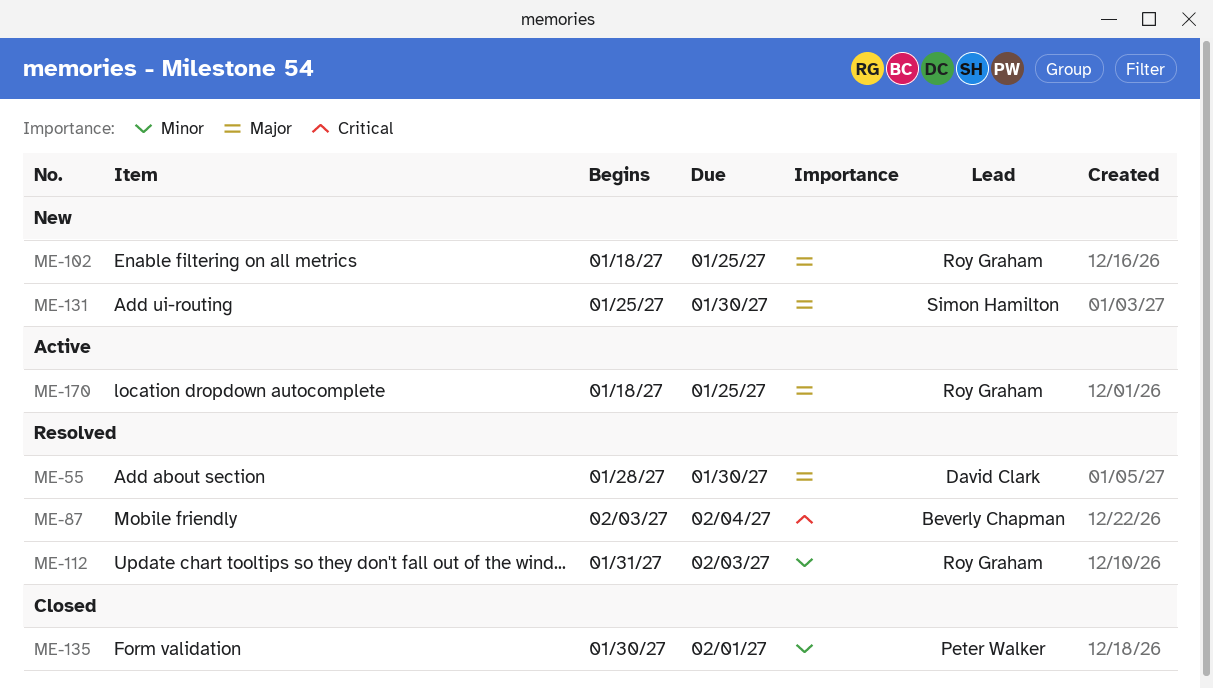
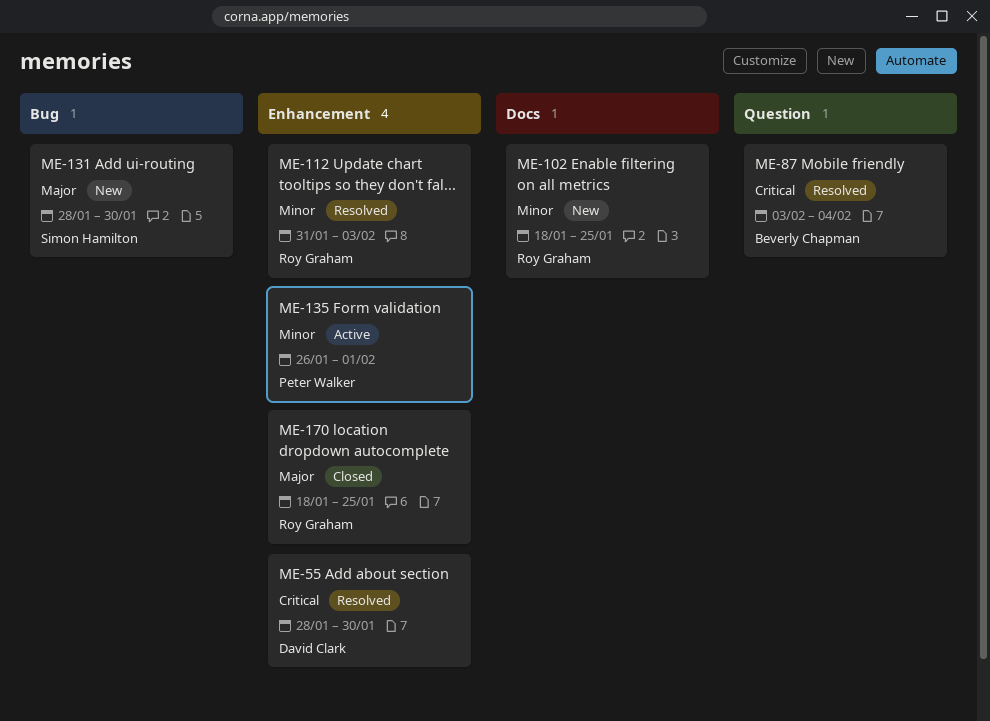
ME-55, priority: Major -> Critical
ME-102, priority: Major -> Minor
ME-131, start: Jan 25 -> Jan 28
ME-135, status: Closed -> Active
ME-135, start: Jan 30 -> Jan 26
ME-170, status: Active -> Closed

